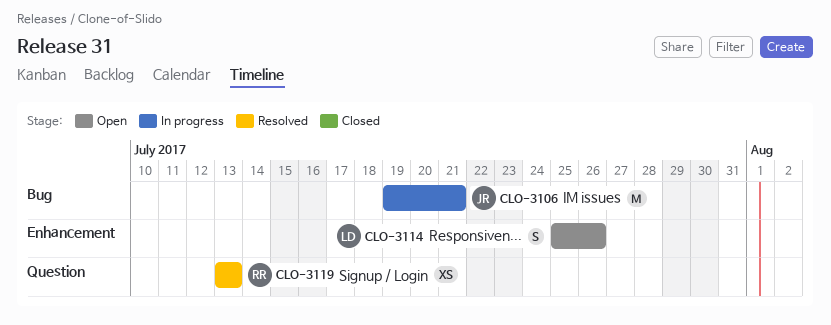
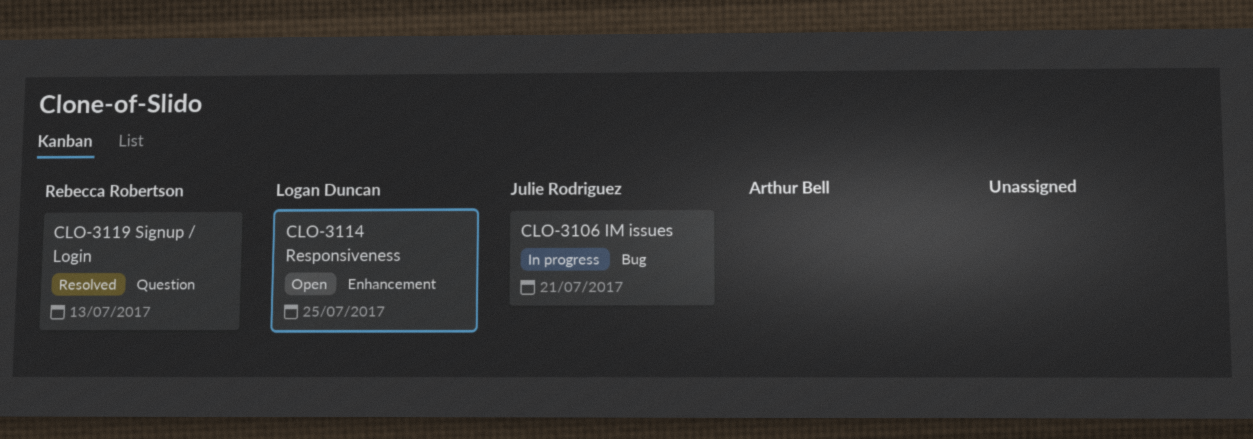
CLO-3114, due: Jul 26 -> Jul 25

